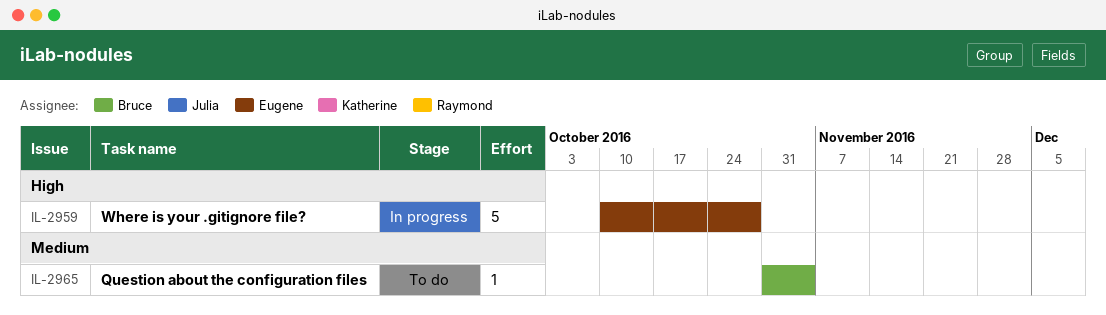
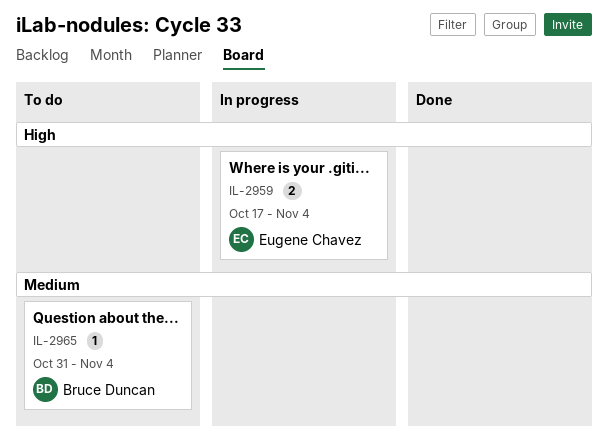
IL-2959, estimate: 5 -> 2
IL-2959, start: Oct 10 -> Oct 17
IL-2959, due: Oct 28 -> Nov 4

